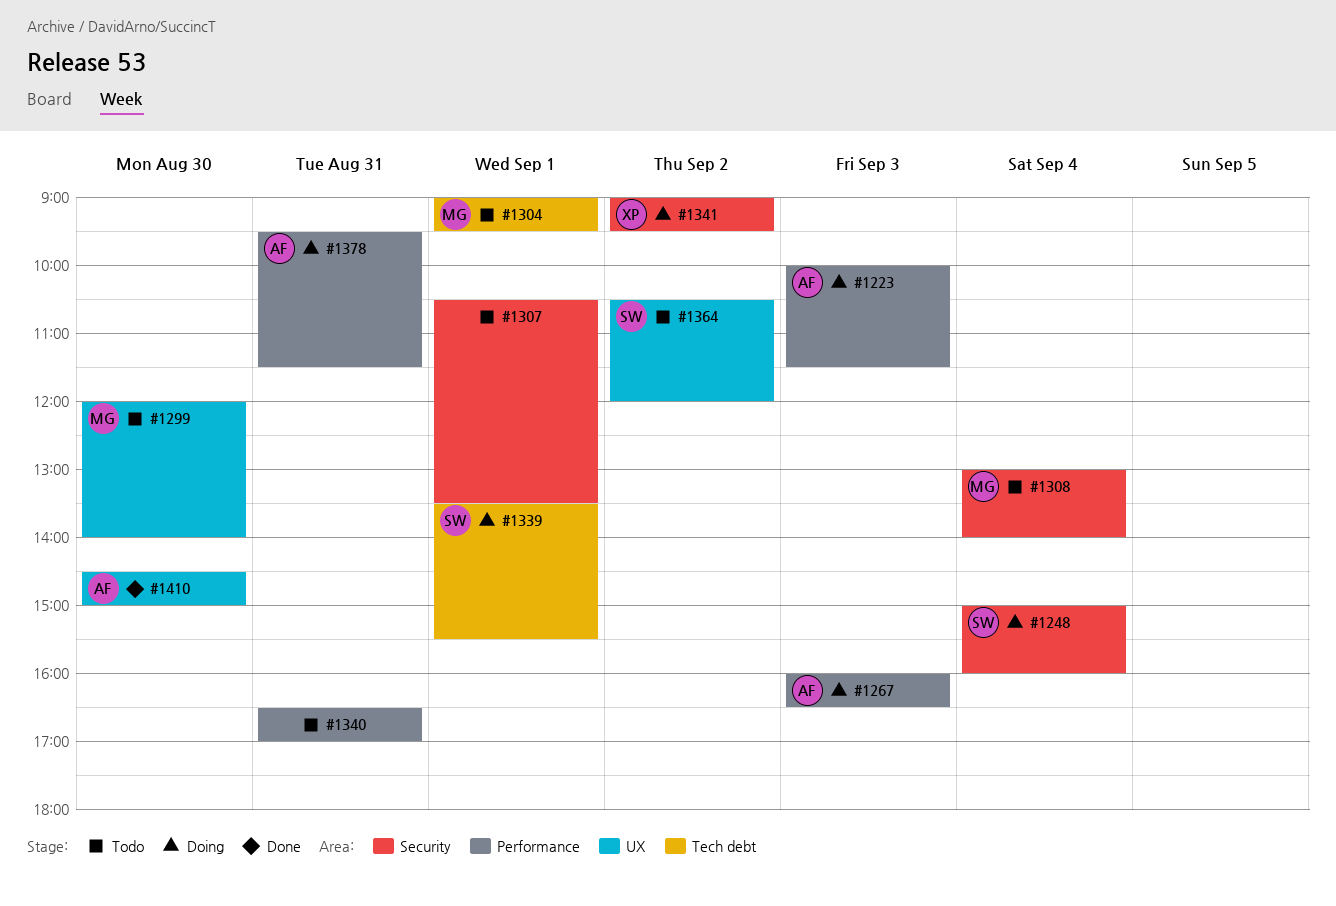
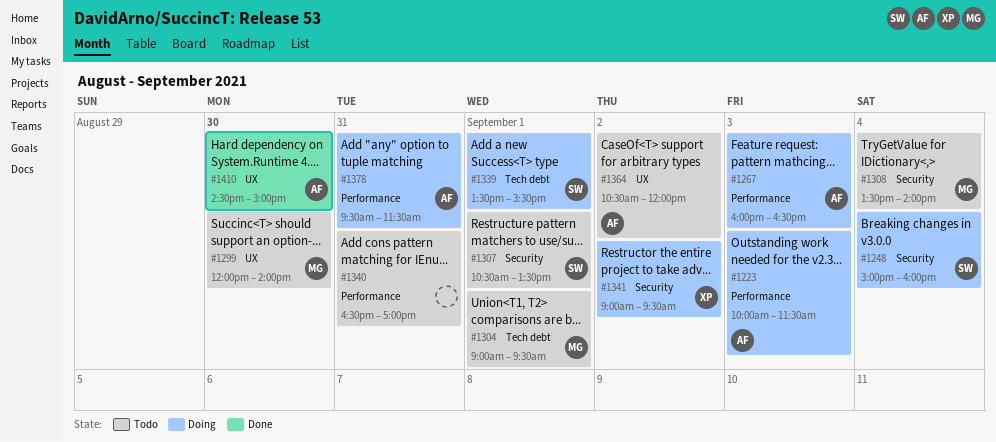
#1307, owner: none -> SW
#1308, begins: 13:00 -> 13:30
#1364, owner: SW -> AF

